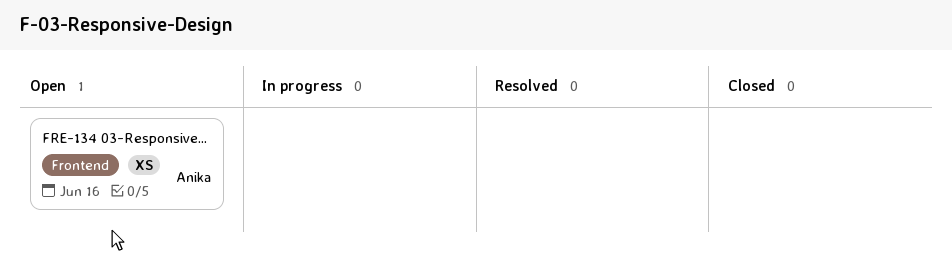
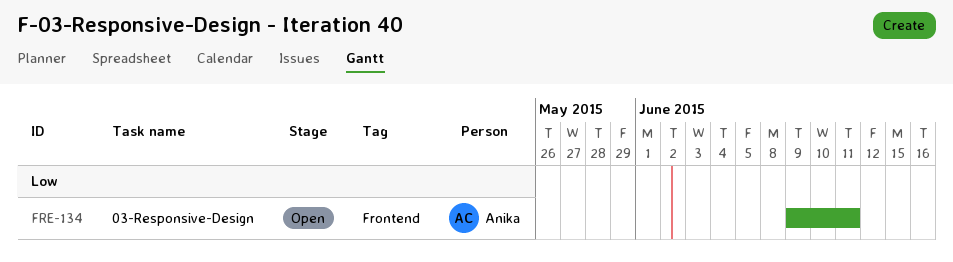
FRE-134, due: Jun 16 -> Jun 11

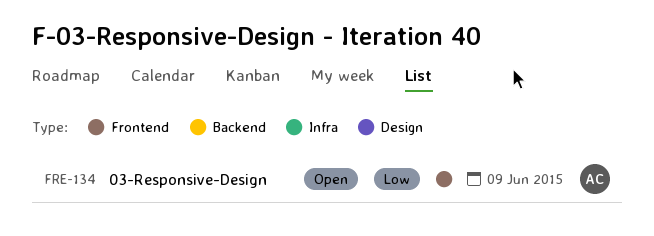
FRE-134, due: Jun 11 -> Jun 9

